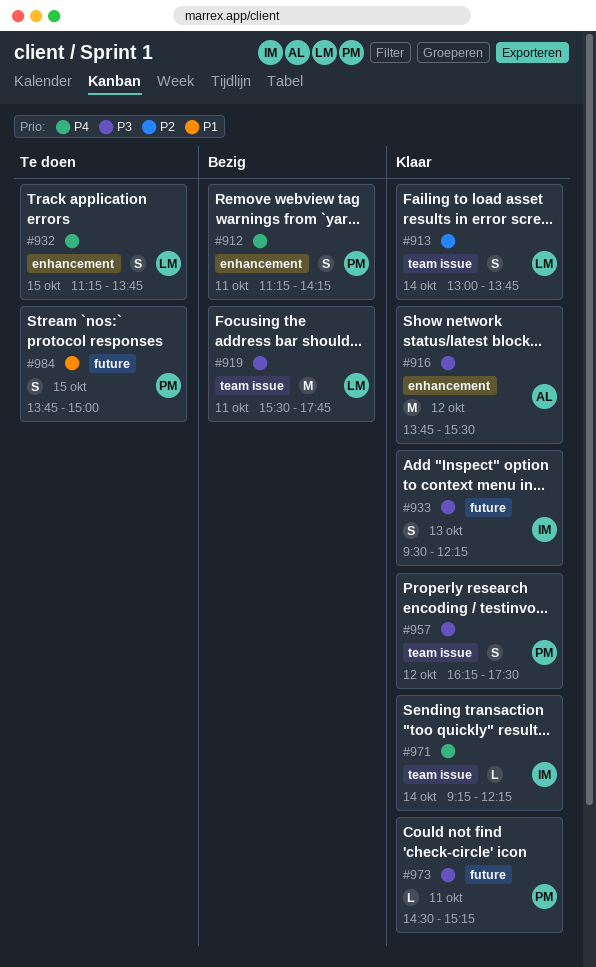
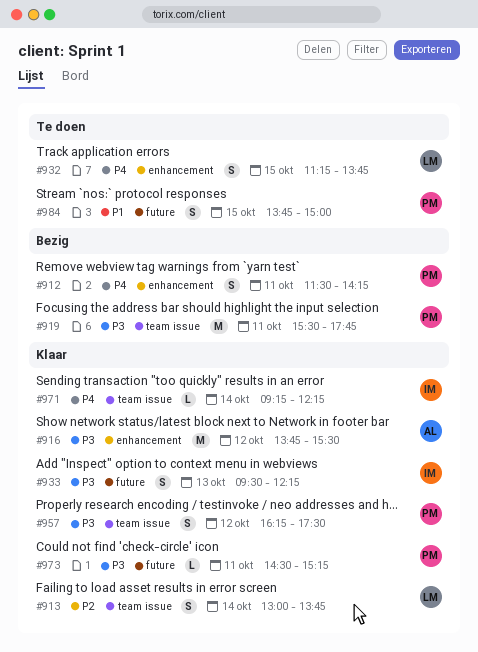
#912, begins: 11:15 -> 11:30
#919, owner: LM -> PM

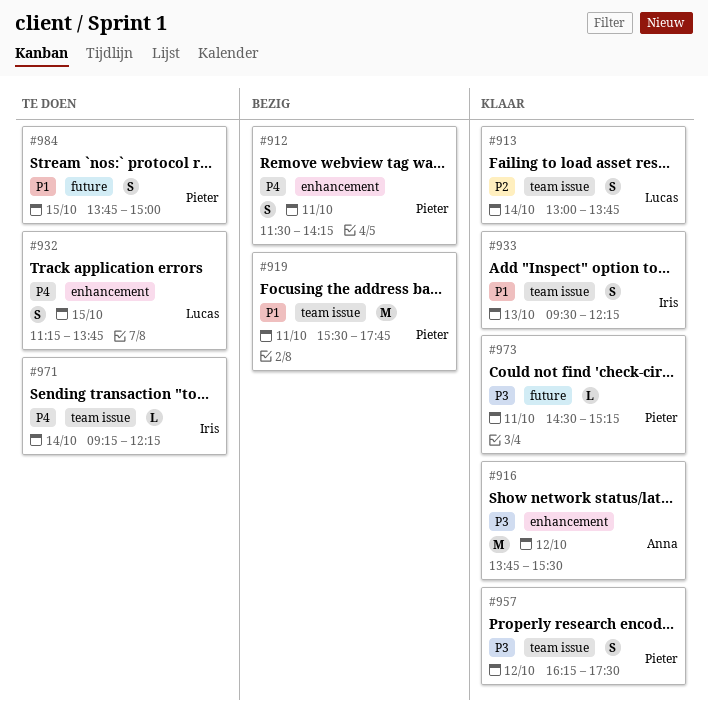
#919, priority: P3 -> P1
#933, priority: P3 -> P1
#933, label: future -> team issue
#971, status: Klaar -> Te doen

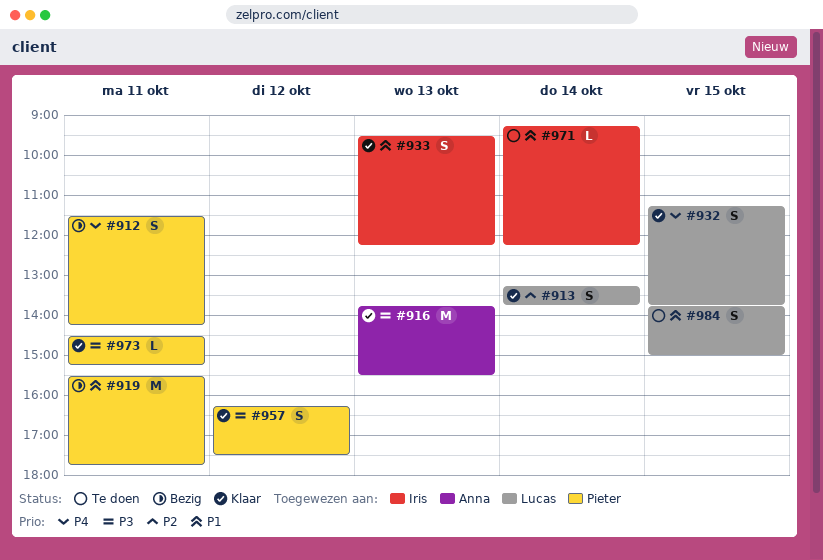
#913, begins: 13:00 -> 13:15
#916, day: Oct 12 -> Oct 13
#932, status: Te doen -> Klaar
#971, priority: P4 -> P1
#984, owner: Pieter -> Lucas

